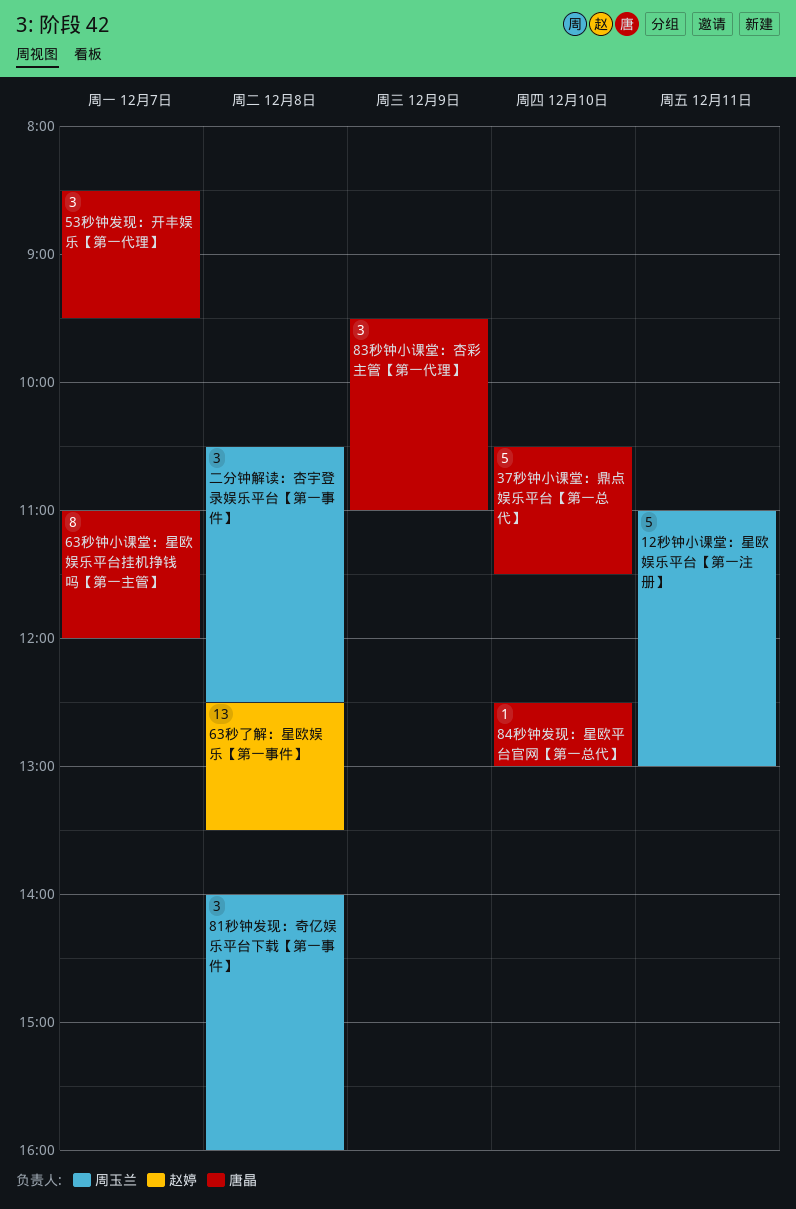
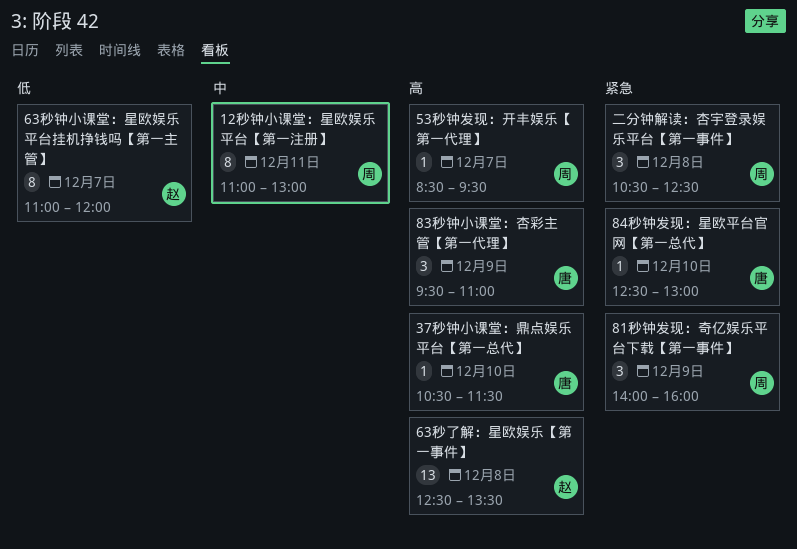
12秒钟小课堂：星欧娱乐平台【第一注册】, estimate: 5 -> 8
37秒钟小课堂：鼎点娱乐平台【第一总代】, estimate: 5 -> 1
53秒钟发现：开丰娱乐【第一代理】, owner: 唐晶 -> 周玉兰
53秒钟发现：开丰娱乐【第一代理】, estimate: 3 -> 1
63秒钟小课堂：星欧娱乐平台挂机挣钱吗【第一主管】, owner: 唐晶 -> 赵婷
81秒钟发现：奇亿娱乐平台下载【第一事件】, day: Dec 8 -> Dec 9

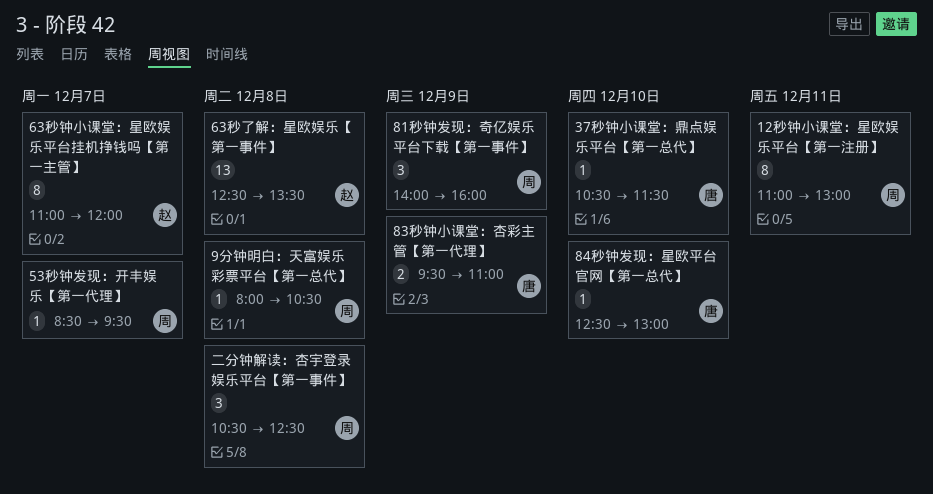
83秒钟小课堂：杏彩主管【第一代理】, estimate: 3 -> 2
9分钟明白：天富娱乐彩票平台【第一总代】: none -> present

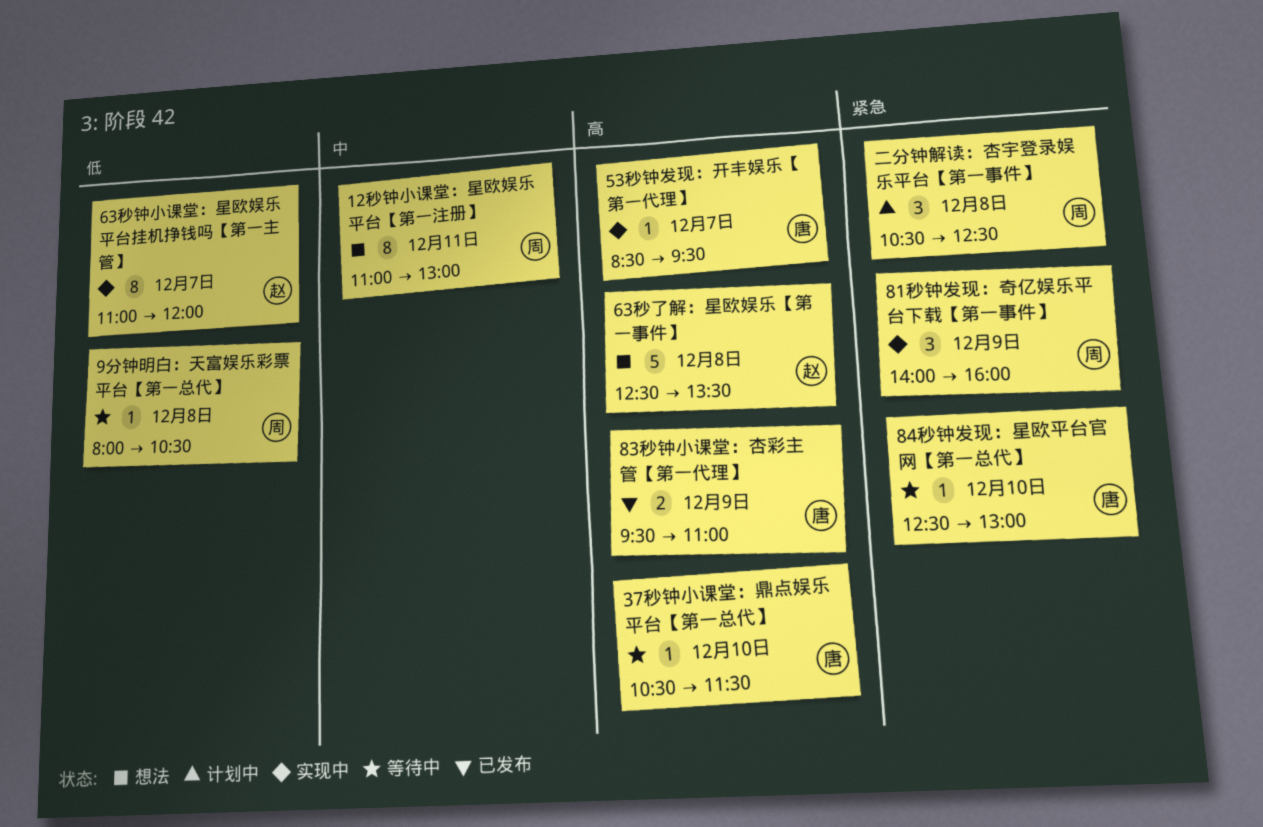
53秒钟发现：开丰娱乐【第一代理】, owner: 周 -> 唐
63秒了解：星欧娱乐【第一事件】, estimate: 13 -> 5

